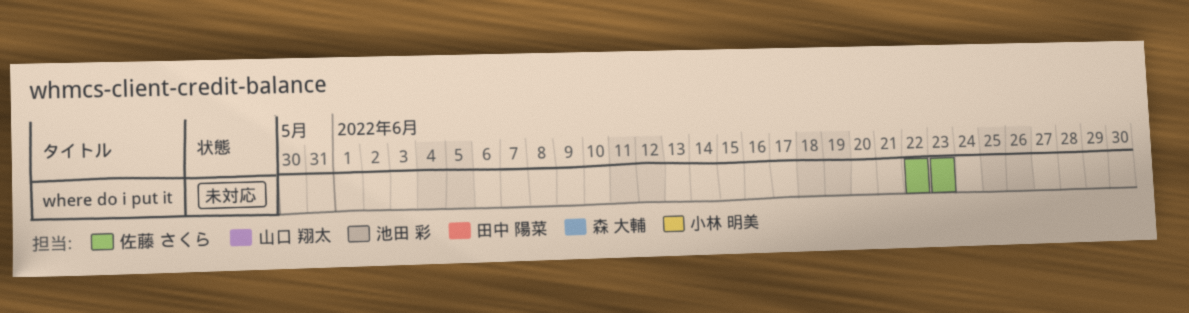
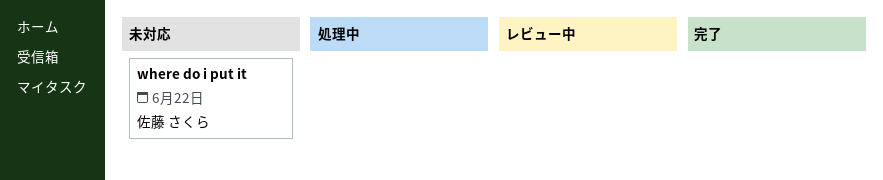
where do i put it, due: Jun 23 -> Jun 22

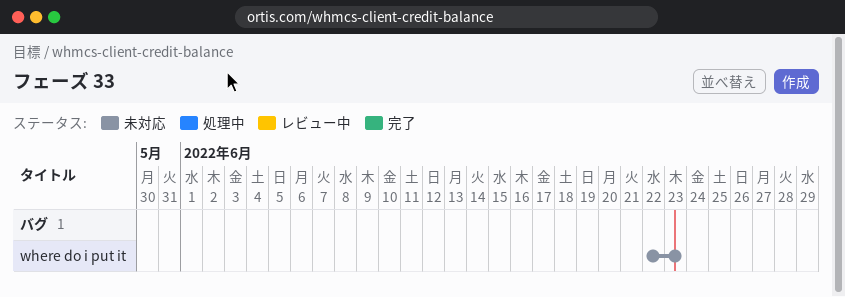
where do i put it, due: Jun 22 -> Jun 23

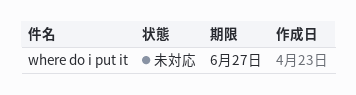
where do i put it, due: Jun 23 -> Jun 27

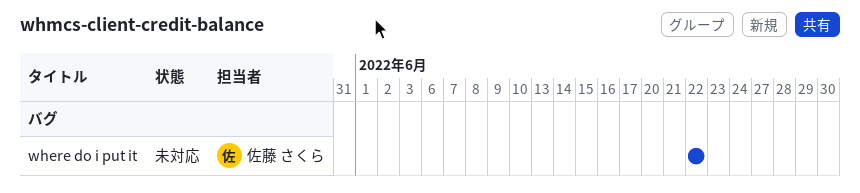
where do i put it, due: Jun 27 -> Jun 22

